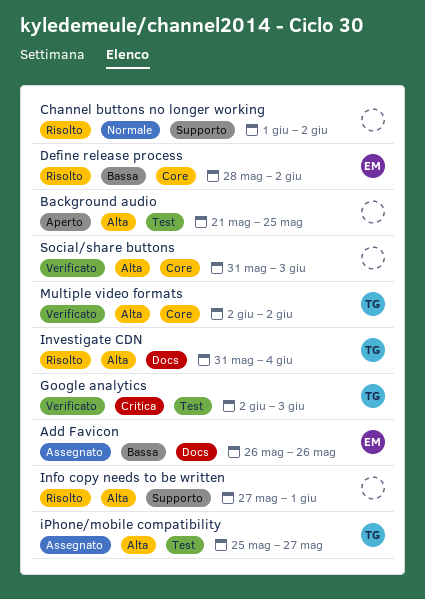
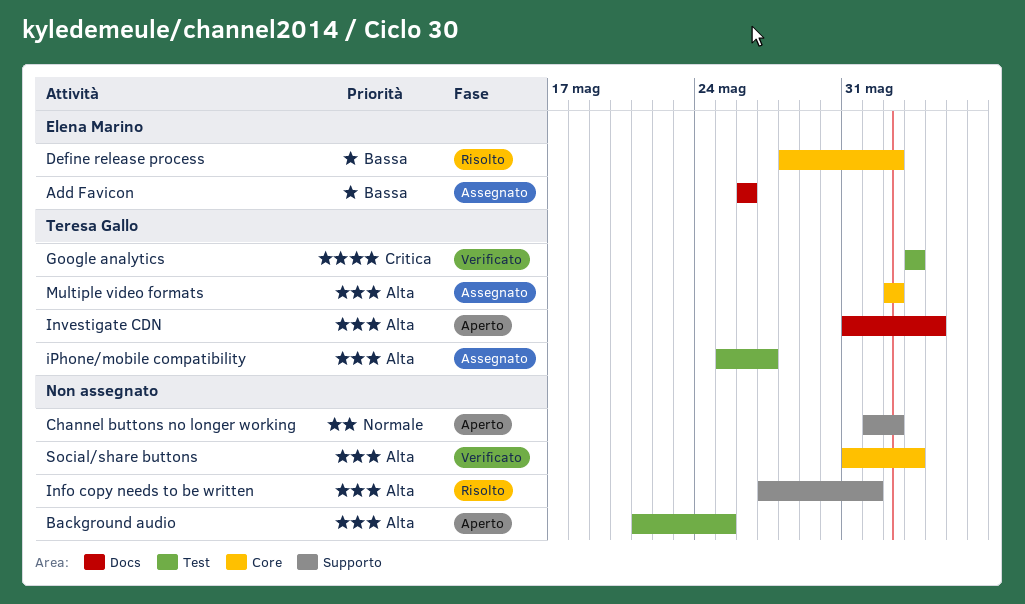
Channel buttons no longer working, status: Risolto -> Aperto
Google analytics, start: Jun 2 -> Jun 3
Investigate CDN, status: Risolto -> Aperto
Multiple video formats, status: Verificato -> Assegnato

